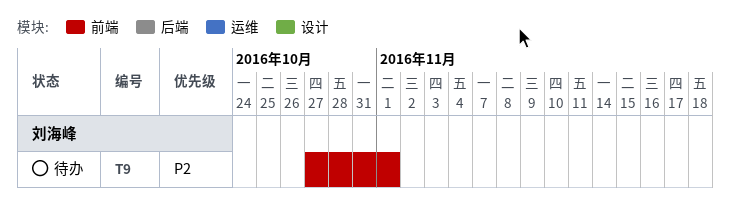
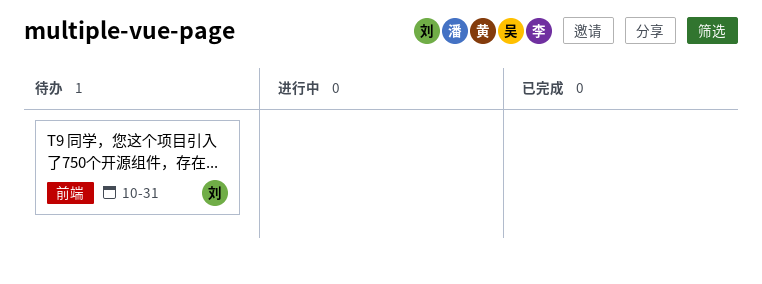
T9, due: Nov 1 -> Oct 31

